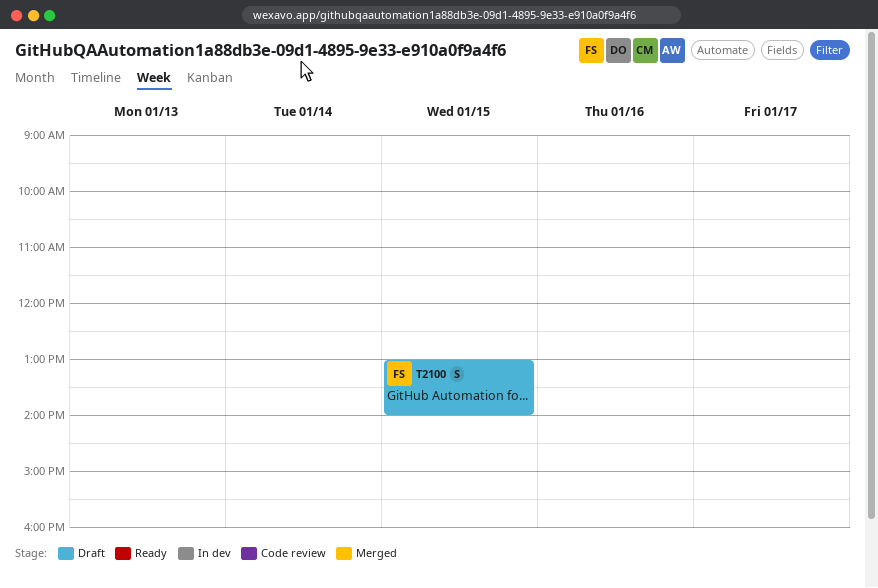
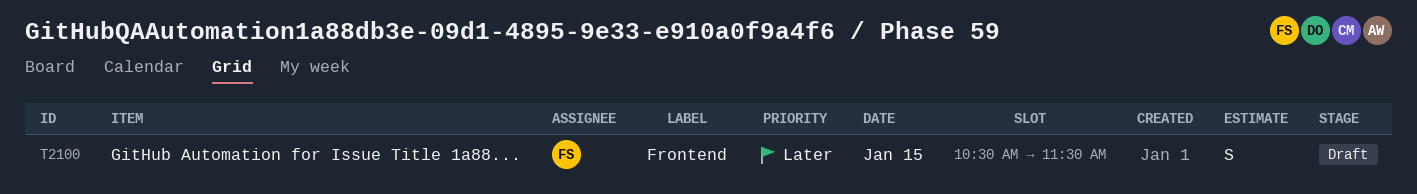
T2100, begins: 13:00 -> 10:30
T2100, ends: 14:00 -> 11:30

